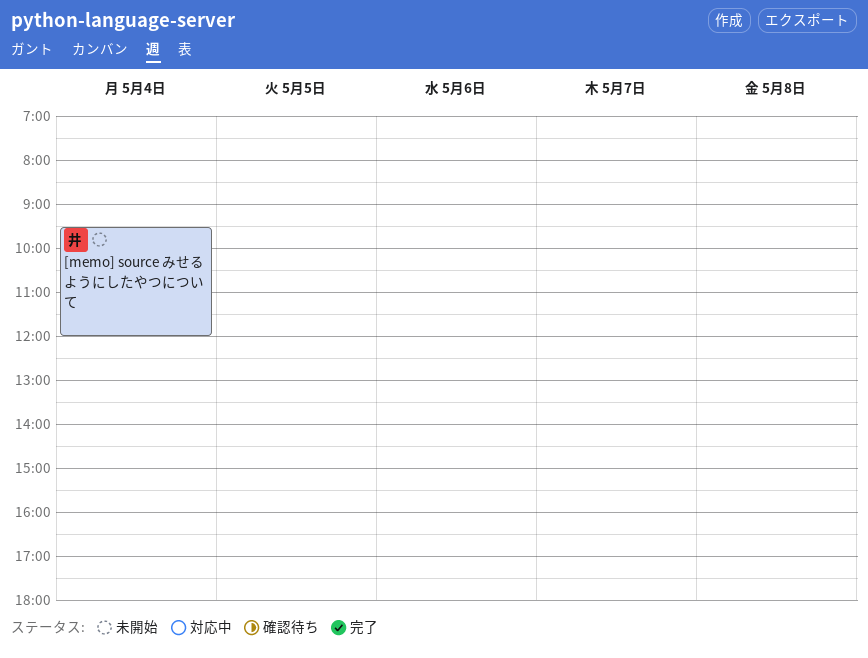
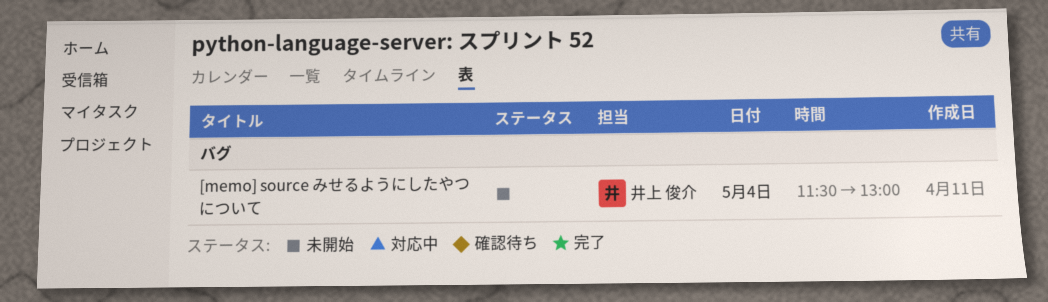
[memo] source みせるようにしたやつについて, begins: 09:30 -> 11:30
[memo] source みせるようにしたやつについて, ends: 12:00 -> 13:00

